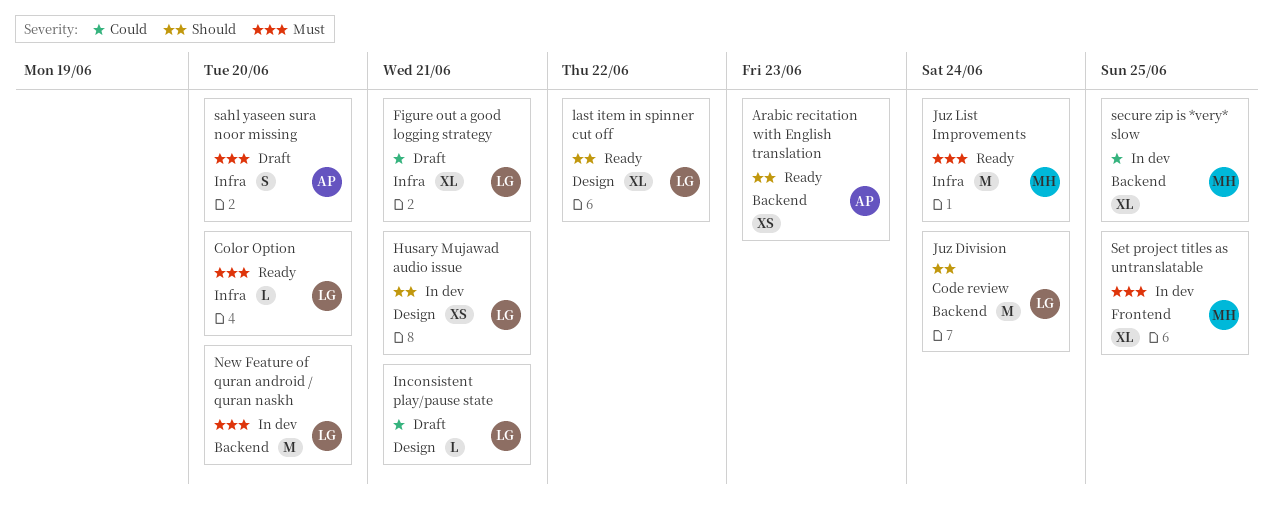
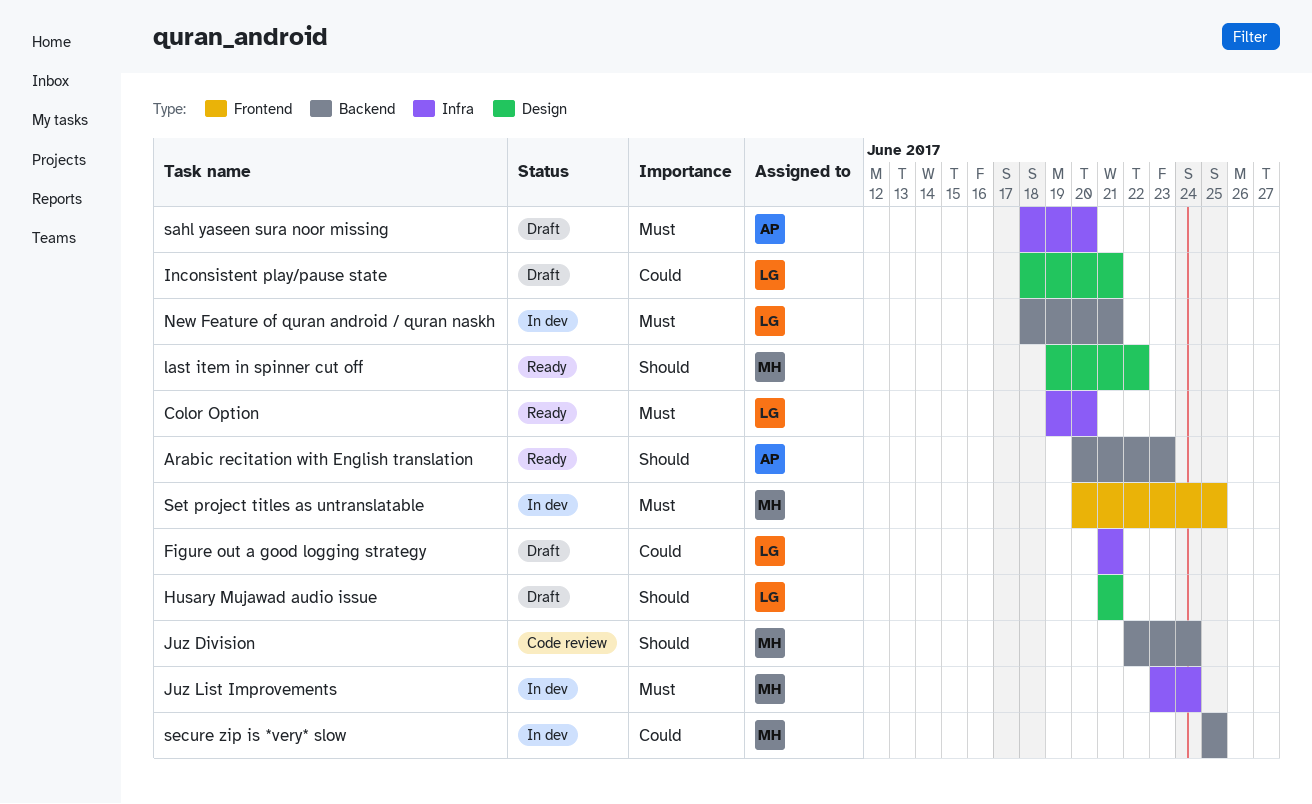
Husary Mujawad audio issue, status: In dev -> Draft
Juz Division, owner: LG -> MH
Juz List Improvements, status: Ready -> In dev
last item in spinner cut off, owner: LG -> MH
New Feature of quran android / quran naskh, due: Jun 20 -> Jun 21

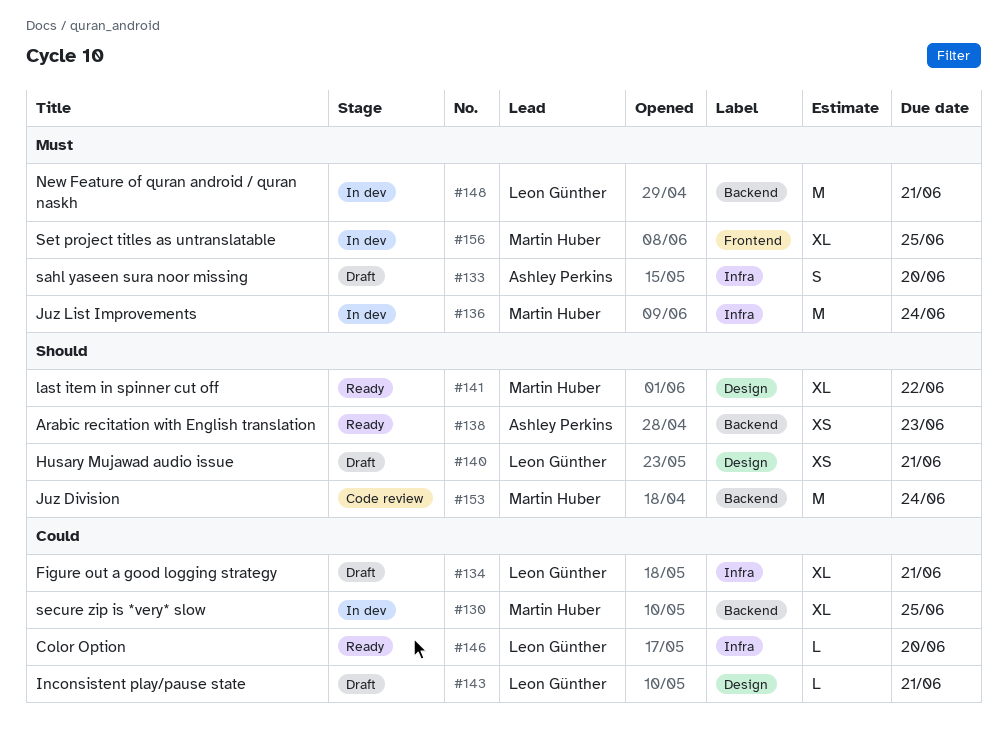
Color Option, priority: Must -> Could

